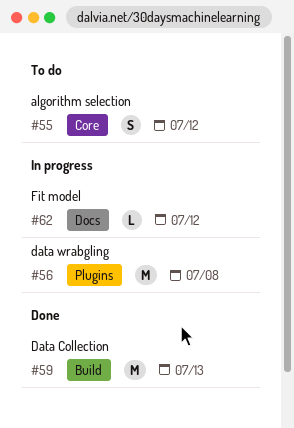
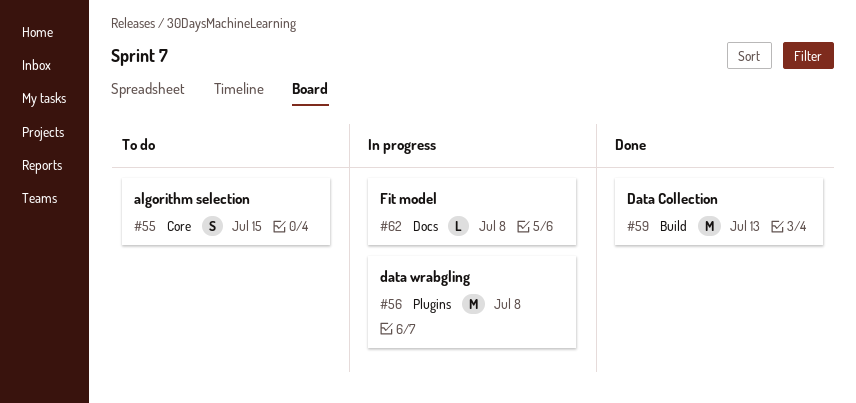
#55, due: Jul 12 -> Jul 15
#62, due: Jul 12 -> Jul 8

